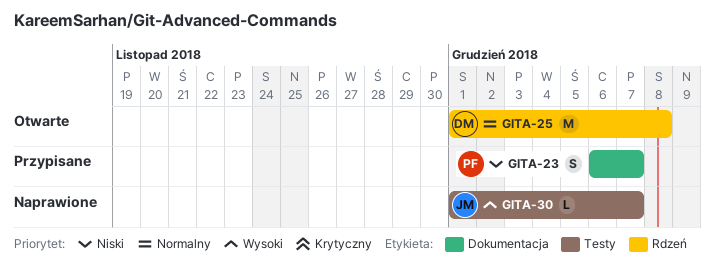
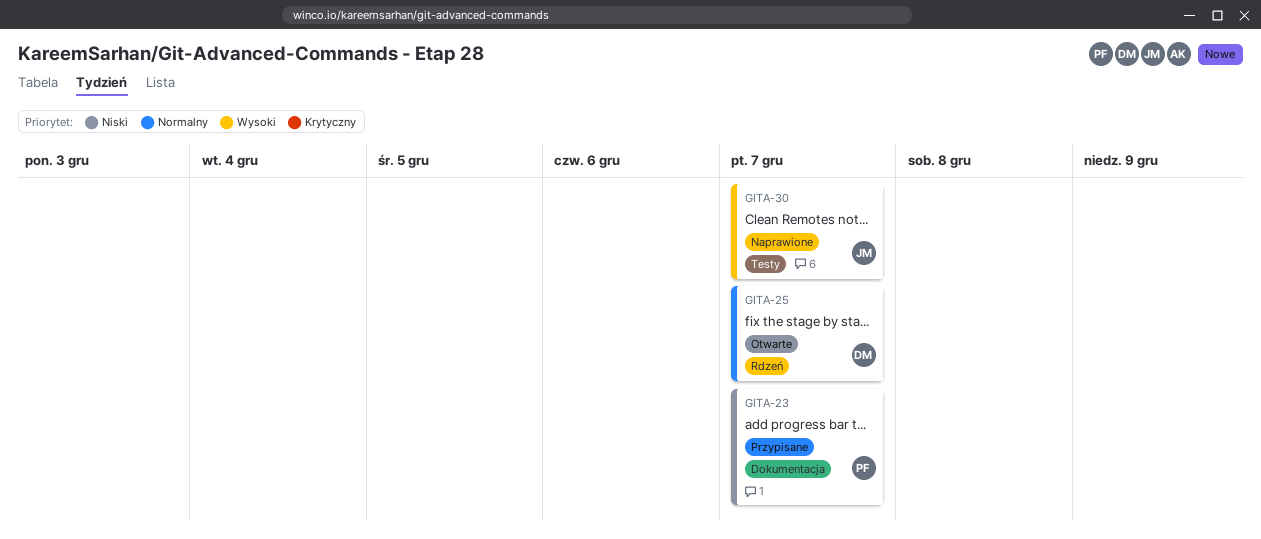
GITA-25, due: Dec 8 -> Dec 7

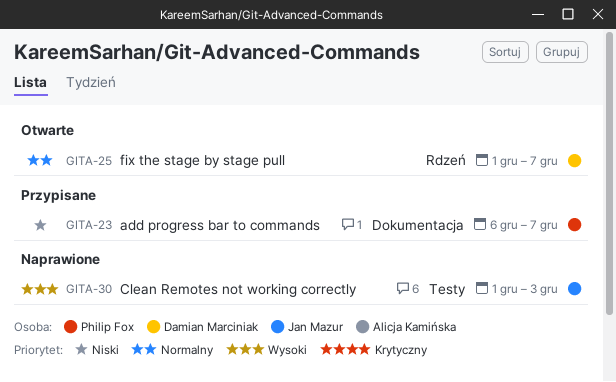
GITA-30, due: Dec 7 -> Dec 3

